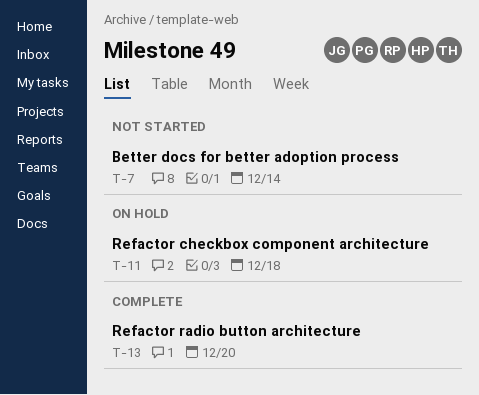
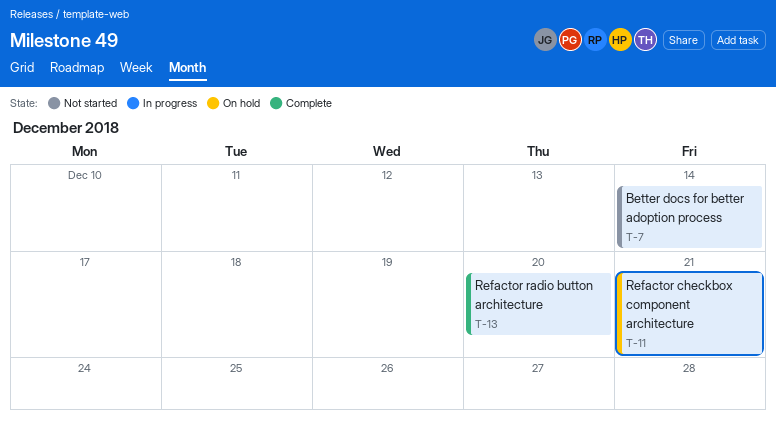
T-11, due: Dec 18 -> Dec 21

